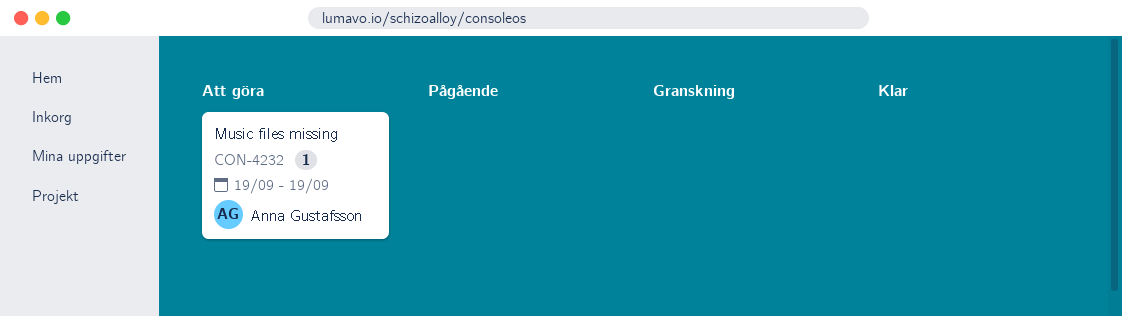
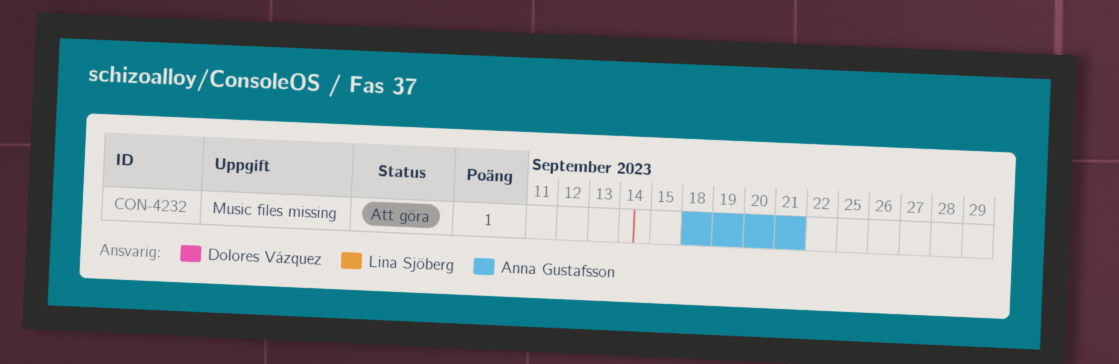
CON-4232, start: Sep 19 -> Sep 18
CON-4232, due: Sep 19 -> Sep 21

